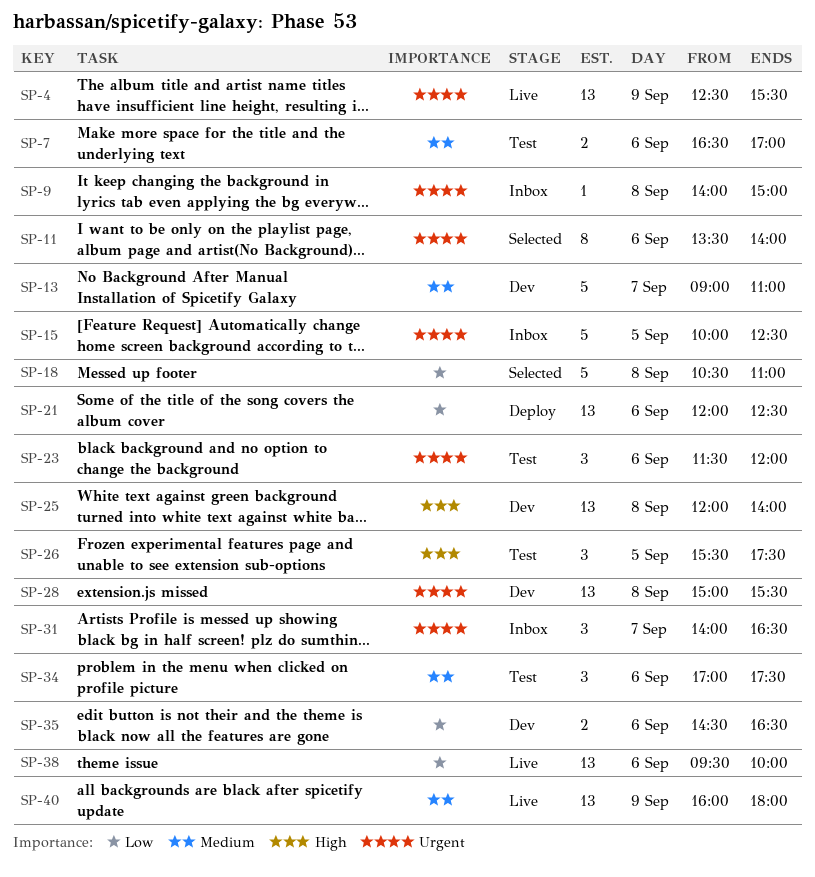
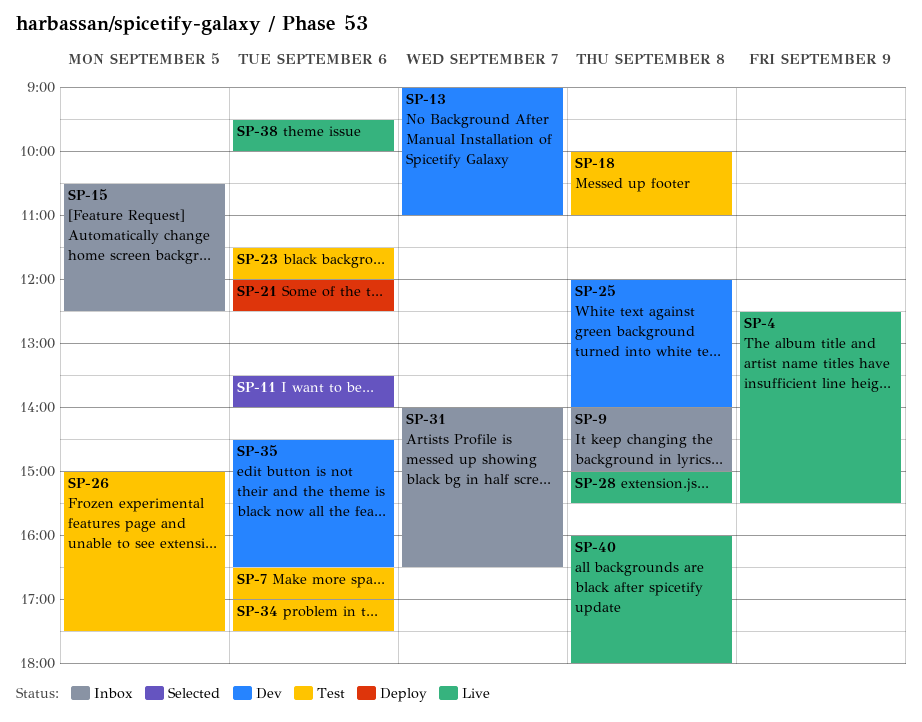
SP-15, begins: 10:00 -> 10:30
SP-18, status: Selected -> Test
SP-18, begins: 10:30 -> 10:00
SP-26, begins: 15:30 -> 15:00
SP-28, status: Dev -> Live
SP-40, day: Sep 9 -> Sep 8

